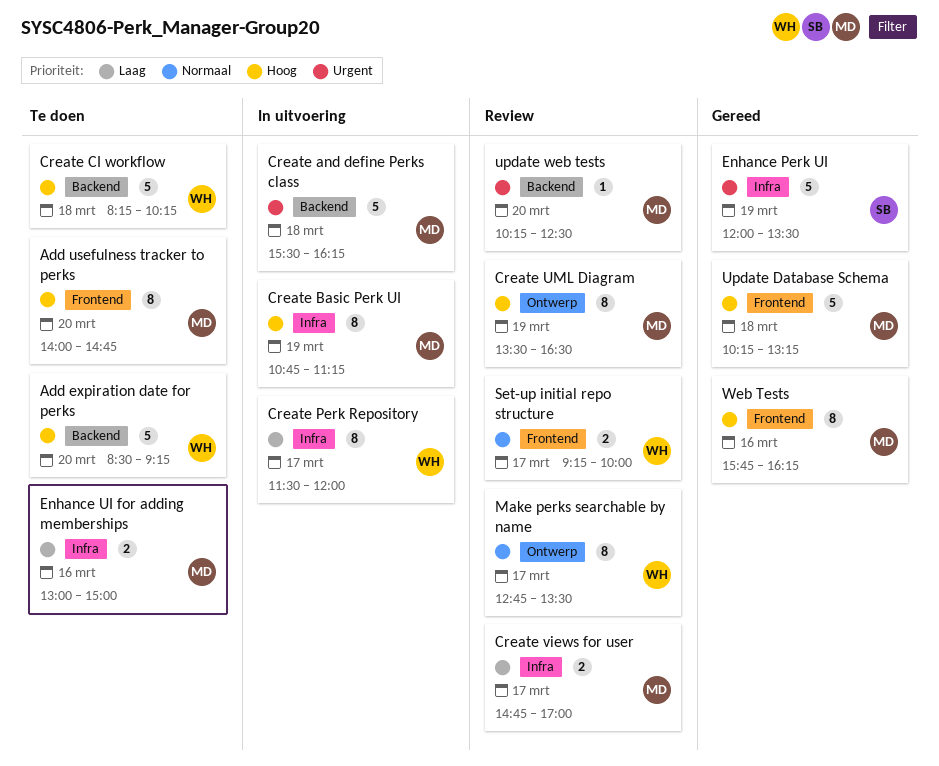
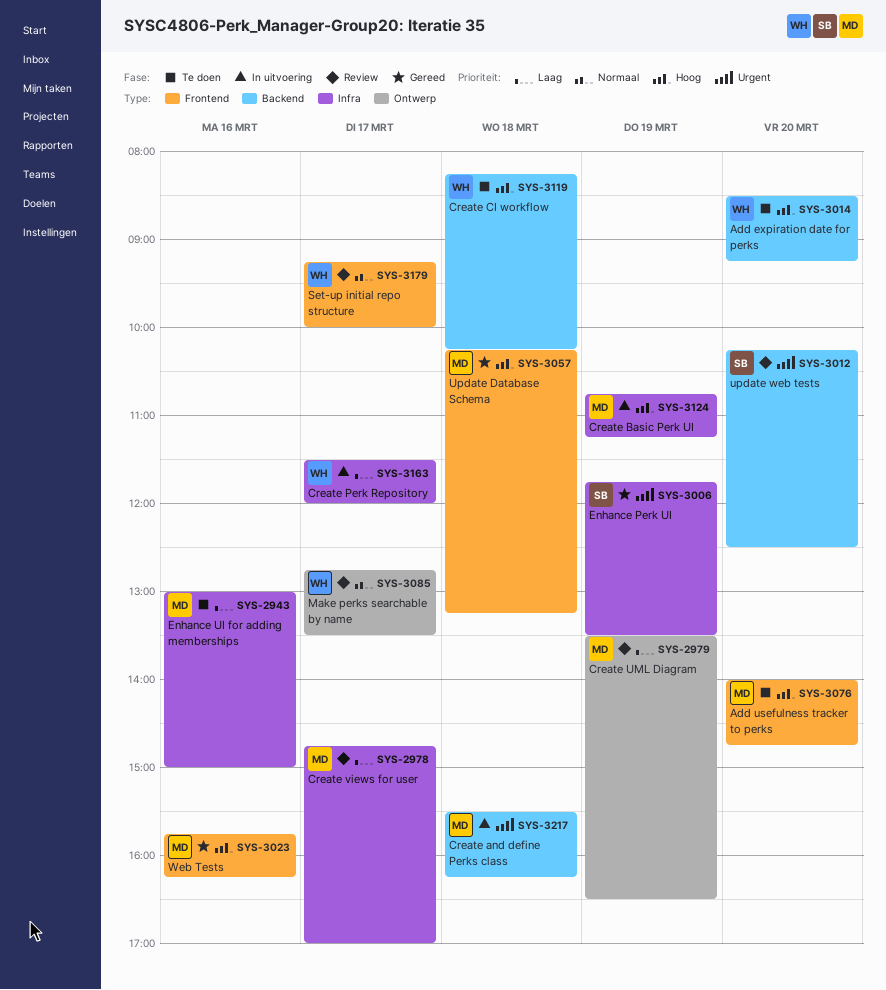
Create UML Diagram, priority: Hoog -> Laag
Enhance Perk UI, begins: 12:00 -> 11:45
update web tests, owner: MD -> SB

